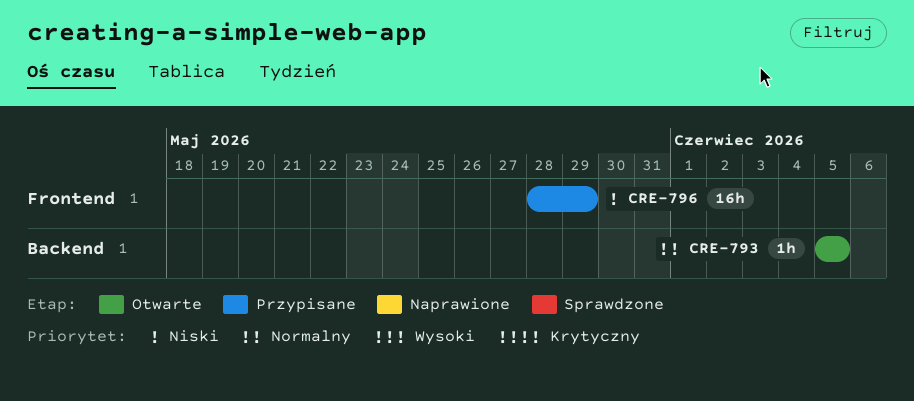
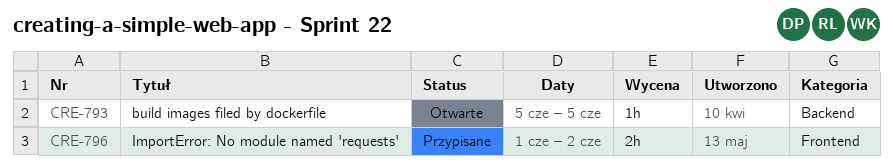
CRE-796, estimate: 16h -> 2h
CRE-796, start: May 28 -> Jun 1
CRE-796, due: May 29 -> Jun 2

